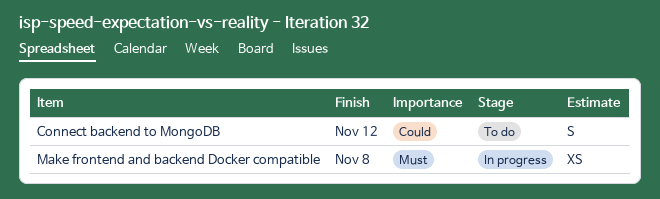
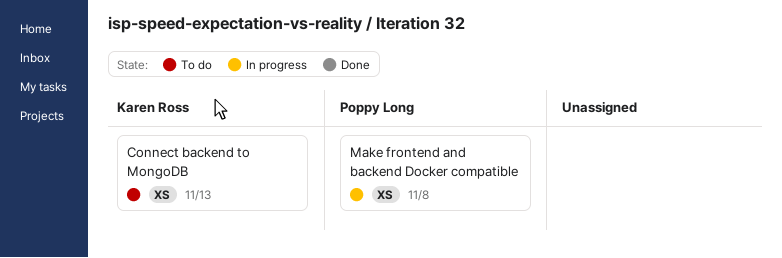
Connect backend to MongoDB, estimate: S -> XS
Connect backend to MongoDB, due: Nov 12 -> Nov 13

